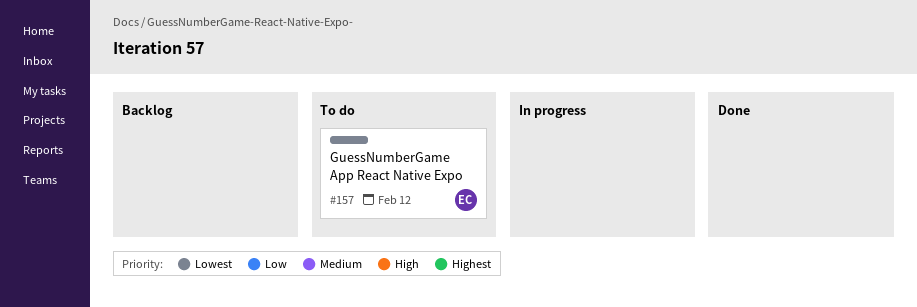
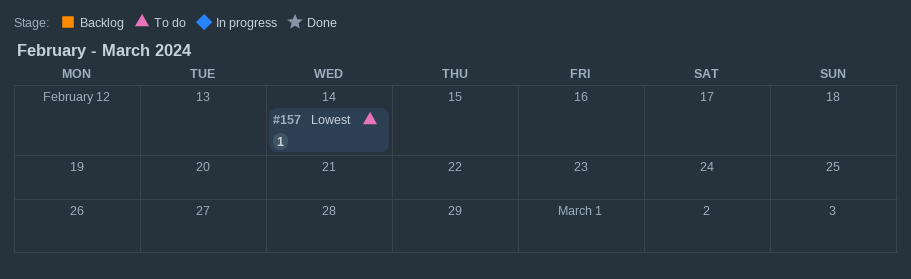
#157, due: Feb 12 -> Feb 14

